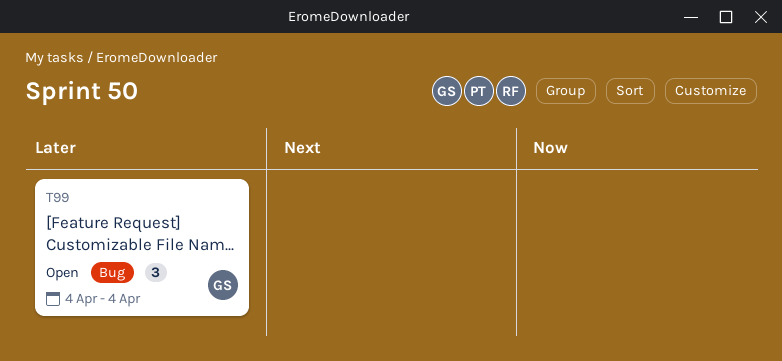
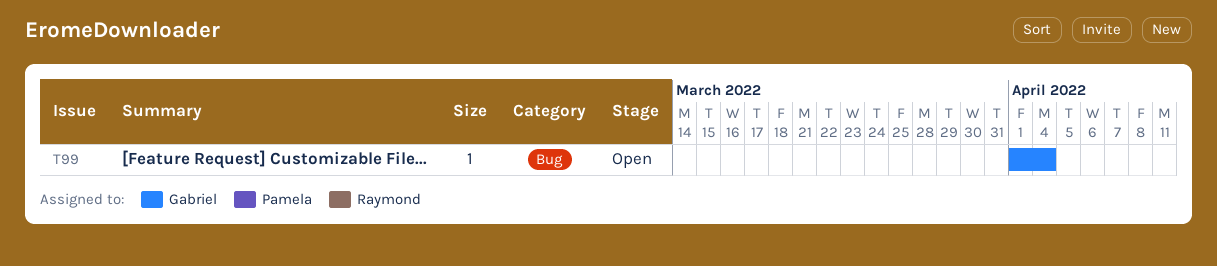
T99, estimate: 3 -> 1
T99, start: Apr 4 -> Apr 1

